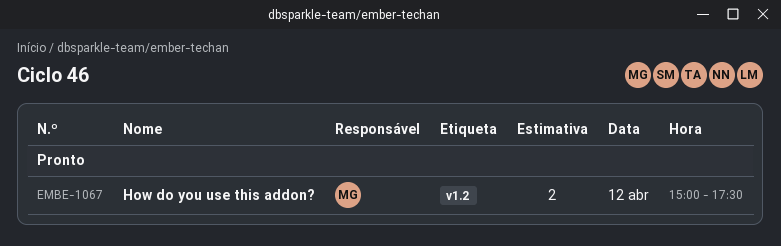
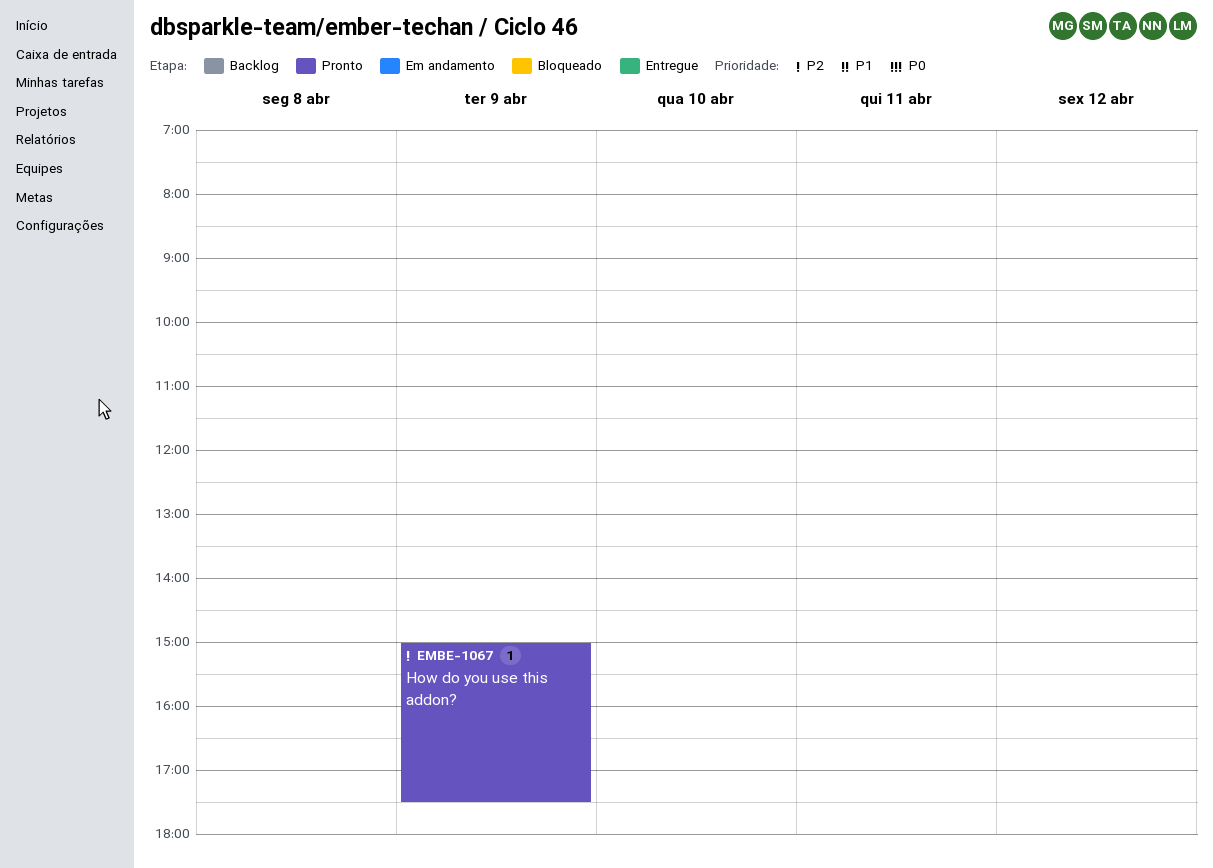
EMBE-1067, estimate: 2 -> 1
EMBE-1067, day: Apr 12 -> Apr 9

